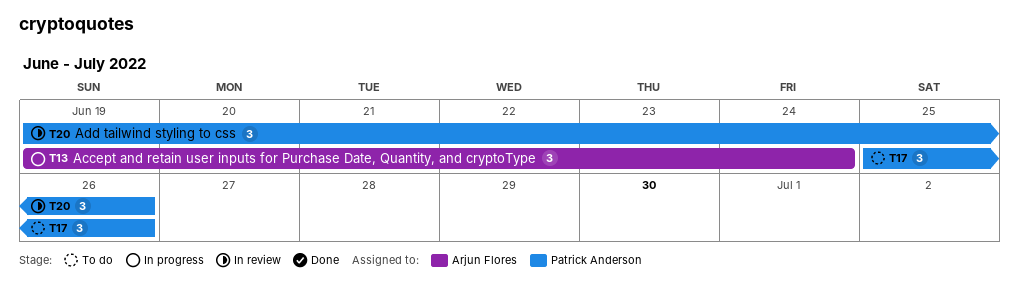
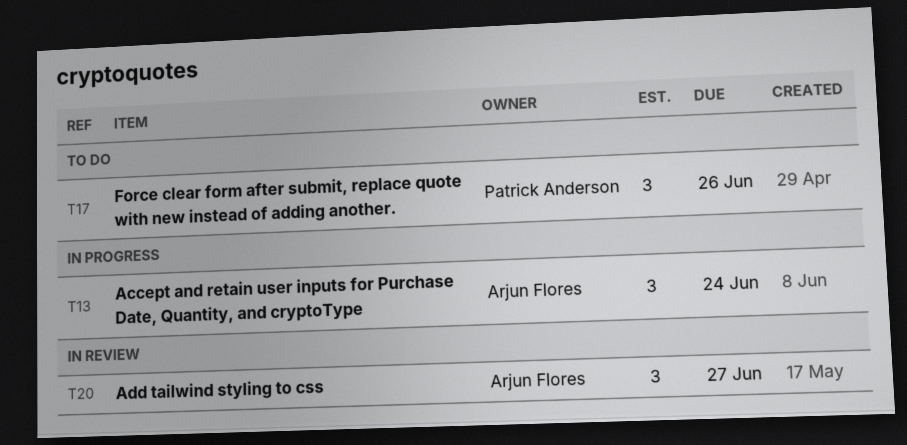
T20, owner: Patrick Anderson -> Arjun Flores
T20, due: Jun 26 -> Jun 27

